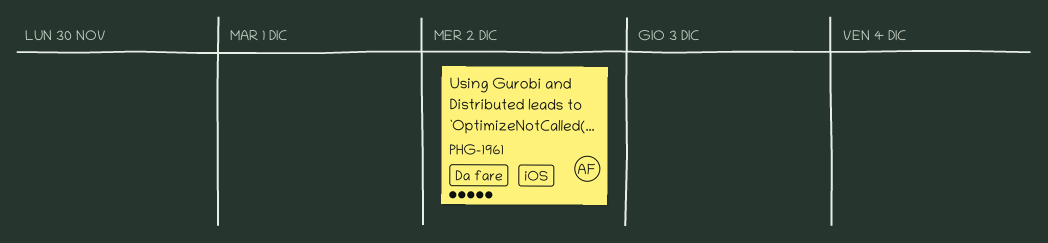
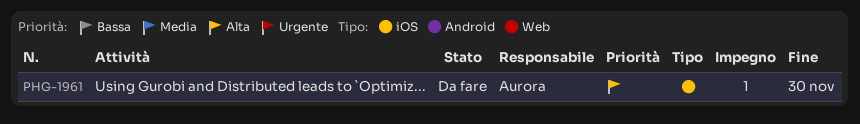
PHG-1961, estimate: 5 -> 1
PHG-1961, due: Dec 2 -> Nov 30

